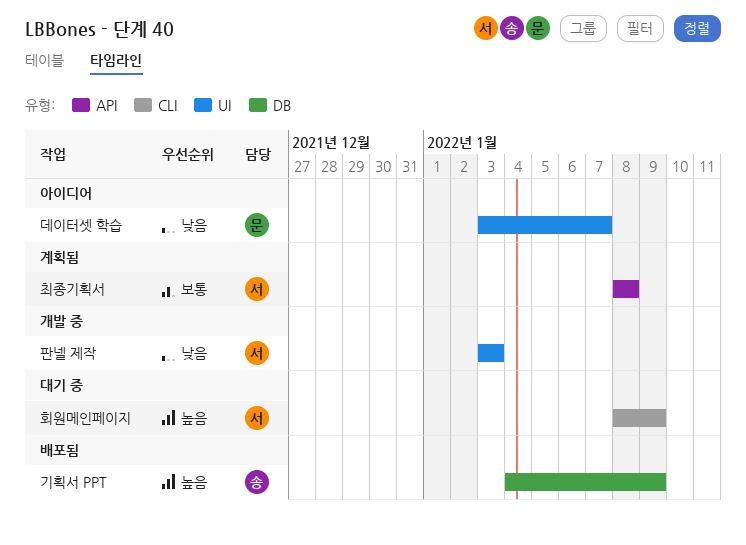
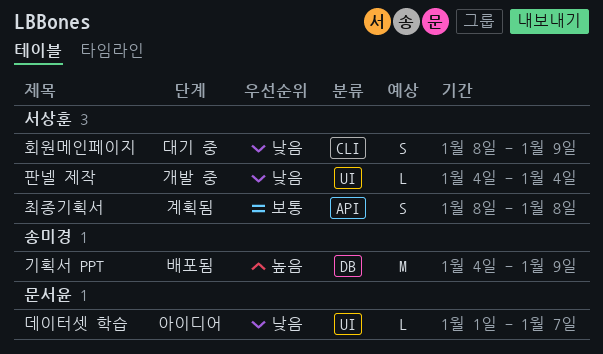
데이터셋 학습, start: Jan 3 -> Jan 1
판넬 제작, start: Jan 3 -> Jan 4
판넬 제작, due: Jan 3 -> Jan 4
회원메인페이지, priority: 높음 -> 낮음

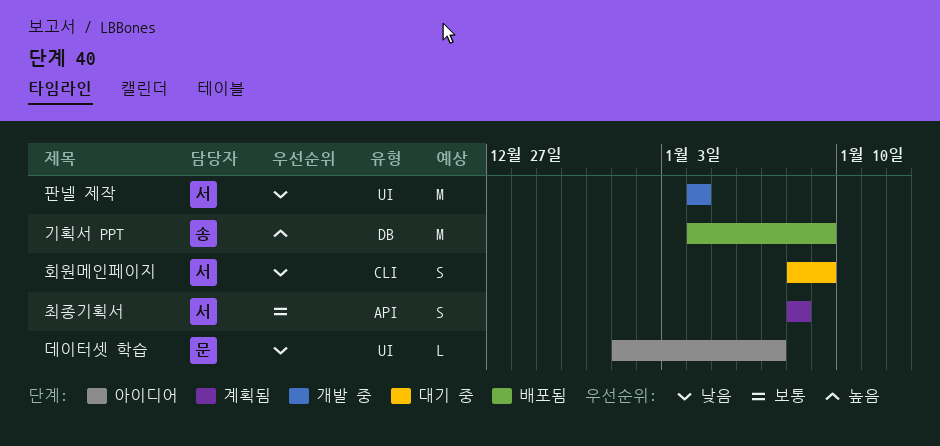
판넬 제작, estimate: L -> M

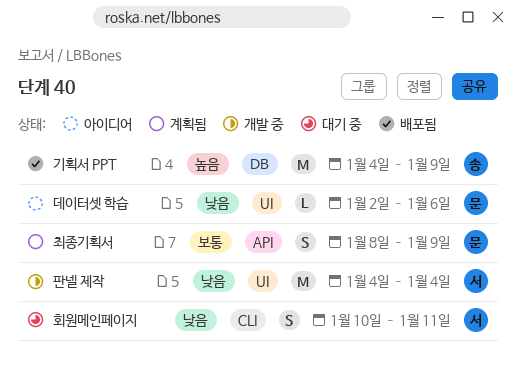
데이터셋 학습, start: Jan 1 -> Jan 2
데이터셋 학습, due: Jan 7 -> Jan 6
최종기획서, owner: 서 -> 문
최종기획서, due: Jan 8 -> Jan 9
회원메인페이지, start: Jan 8 -> Jan 10
회원메인페이지, due: Jan 9 -> Jan 11

